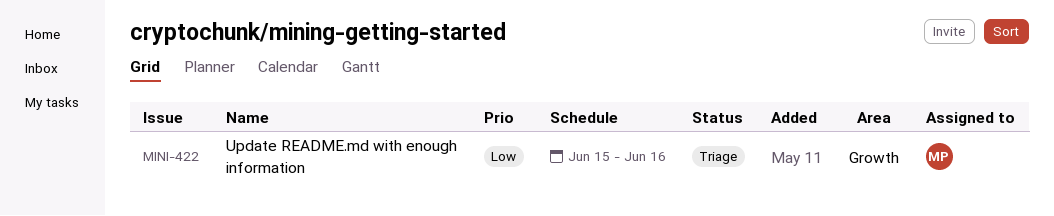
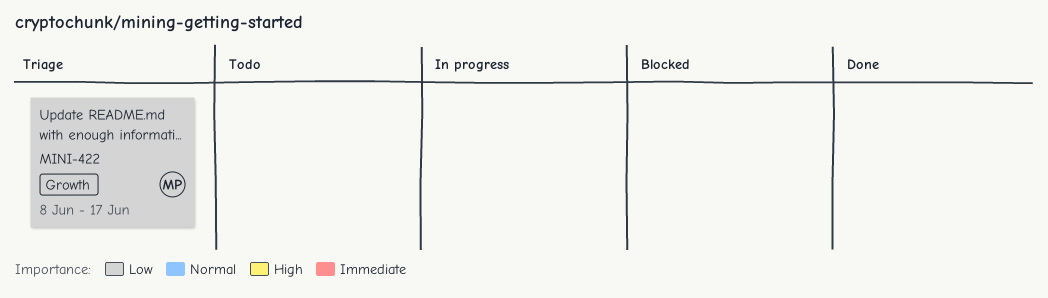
MINI-422, start: Jun 15 -> Jun 8
MINI-422, due: Jun 16 -> Jun 17

